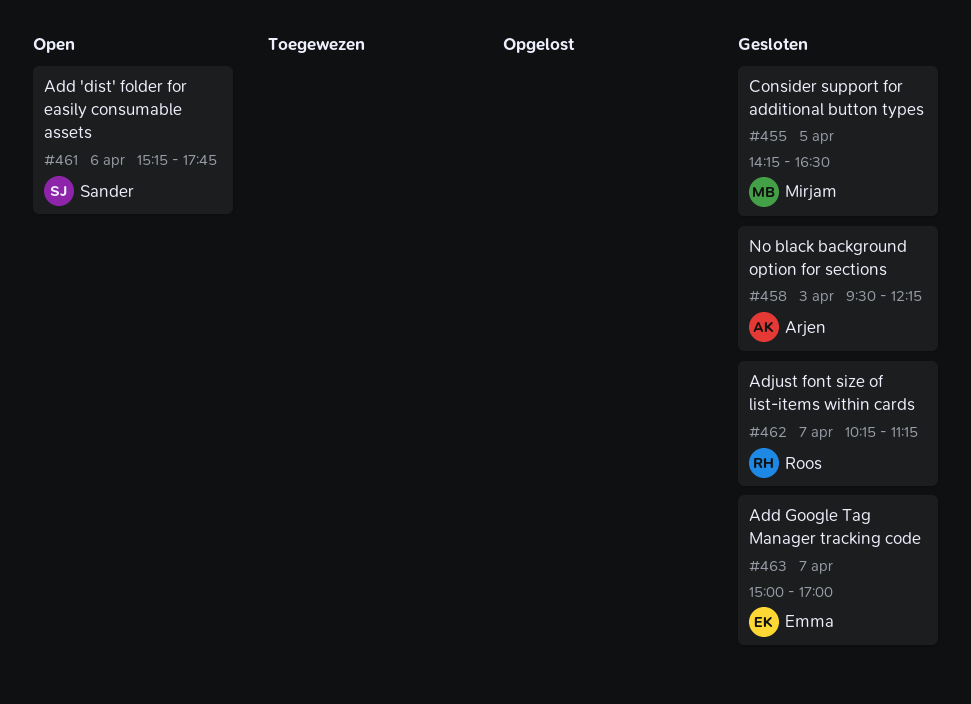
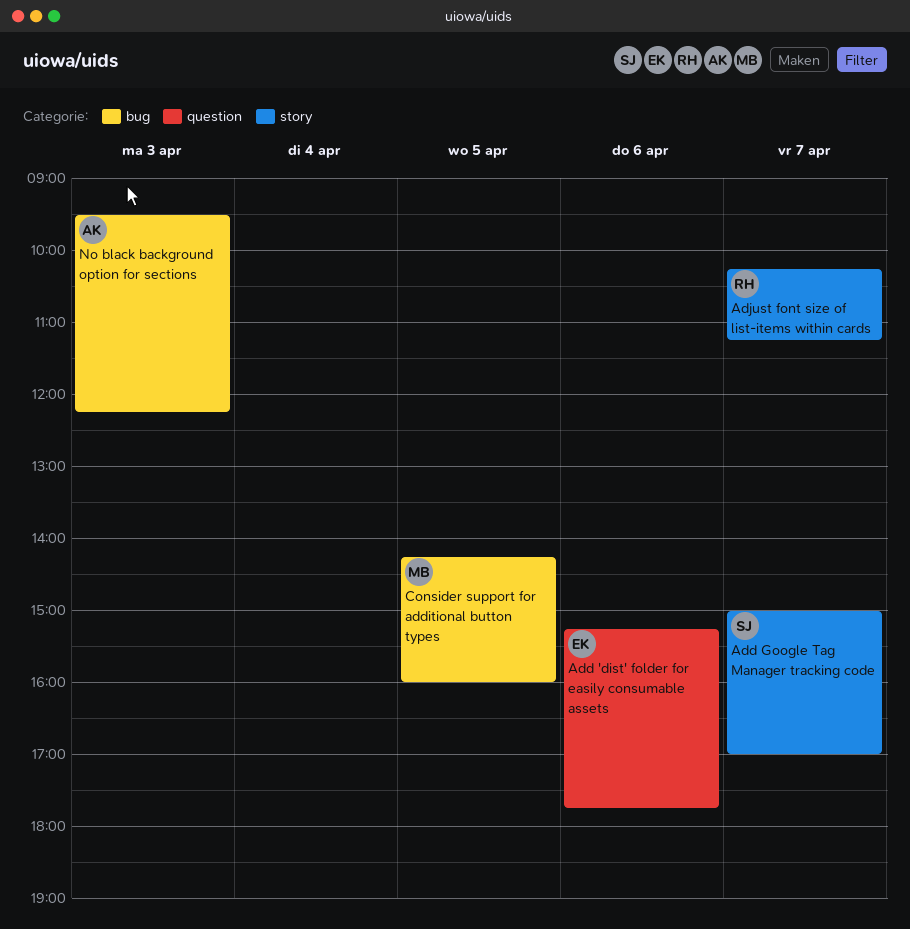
Add 'dist' folder for easily consumable assets, owner: Sander -> Emma
Add Google Tag Manager tracking code, owner: Emma -> Sander
Consider support for additional button types, ends: 16:30 -> 16:00

